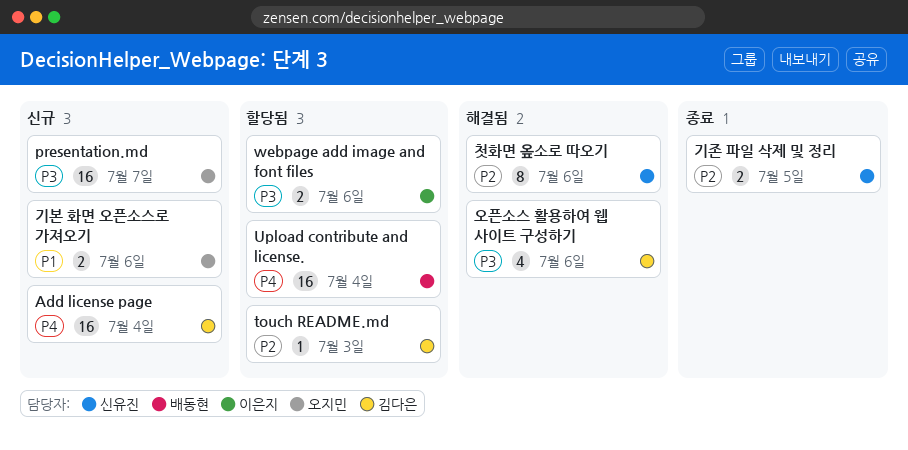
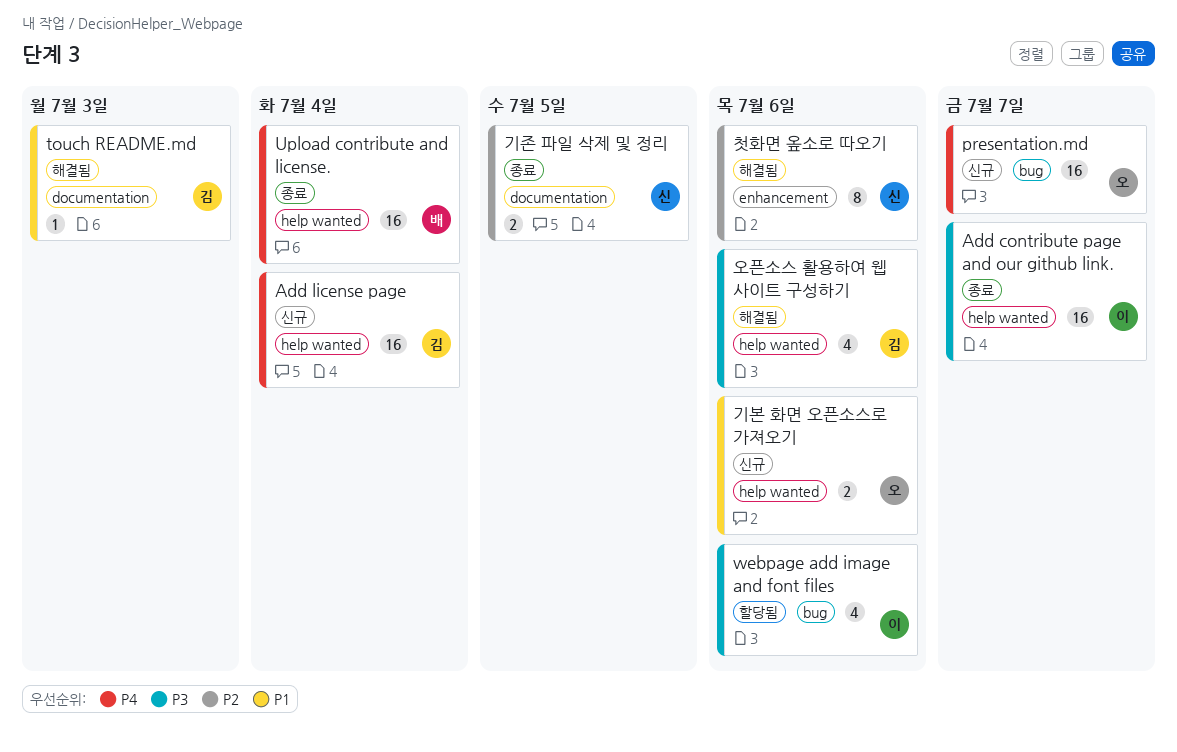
Add contribute page and our github link.: none -> present
presentation.md, priority: P3 -> P4
touch README.md, status: 할당됨 -> 해결됨
touch README.md, priority: P2 -> P1
Upload contribute and license., status: 할당됨 -> 종료
webpage add image and font files, estimate: 2 -> 4

